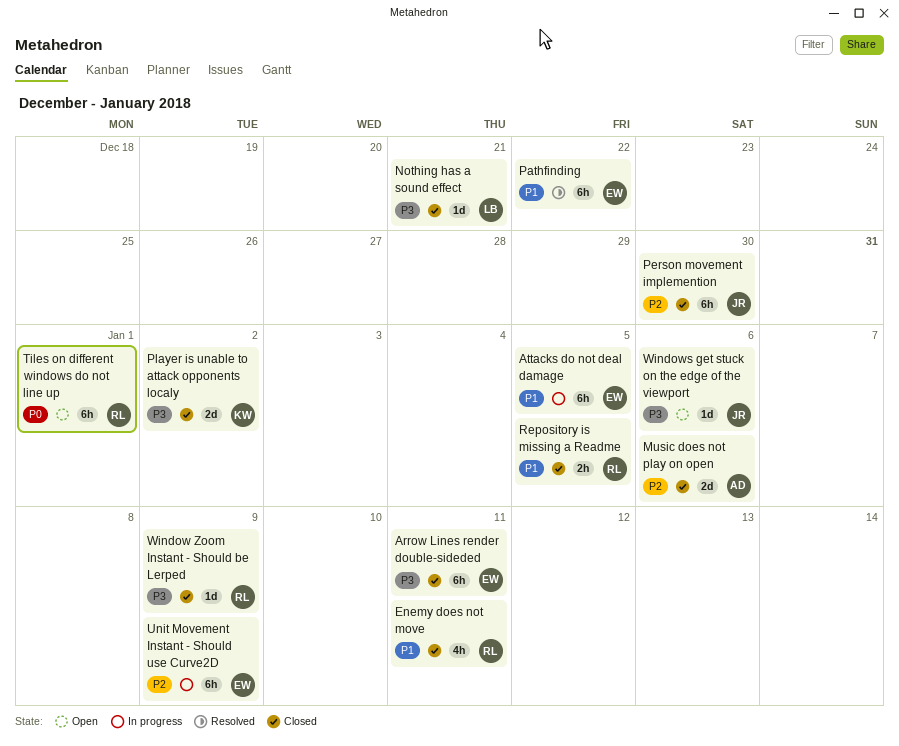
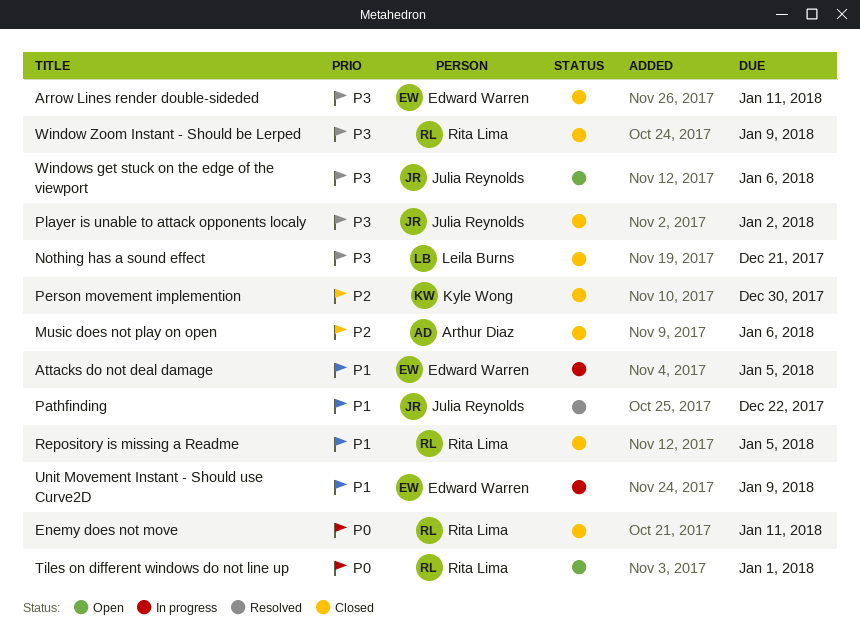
Enemy does not move, priority: P1 -> P0
Pathfinding, owner: Edward Warren -> Julia Reynolds
Person movement implemention, owner: Julia Reynolds -> Kyle Wong
Player is unable to attack opponents localy, owner: Kyle Wong -> Julia Reynolds
Unit Movement Instant - Should use Curve2D, priority: P2 -> P1

